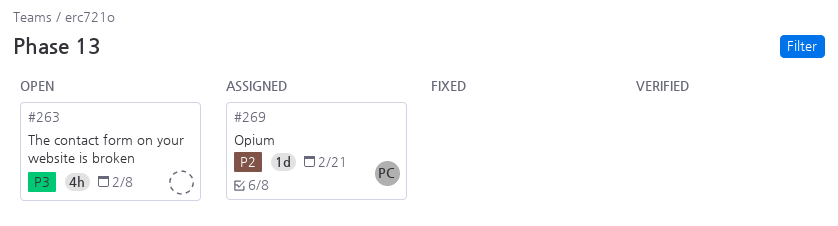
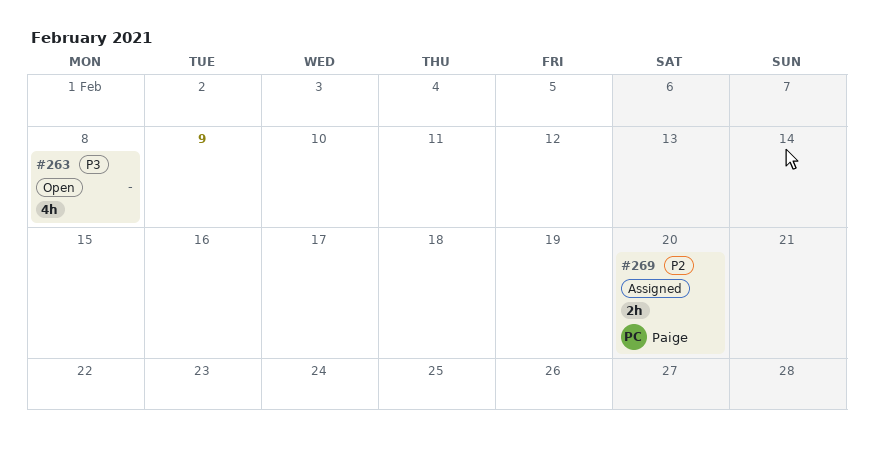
#269, estimate: 1d -> 2h
#269, due: Feb 21 -> Feb 20

